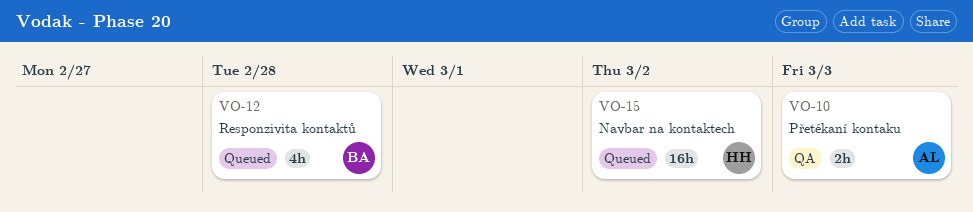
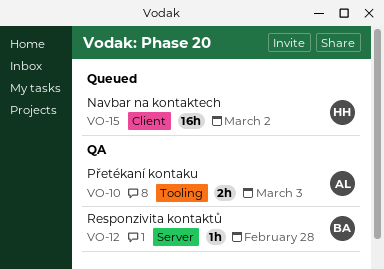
VO-12, status: Queued -> QA
VO-12, estimate: 4h -> 1h

